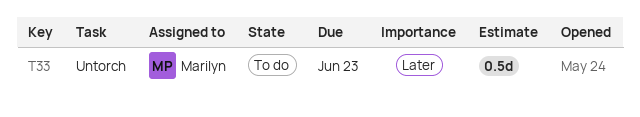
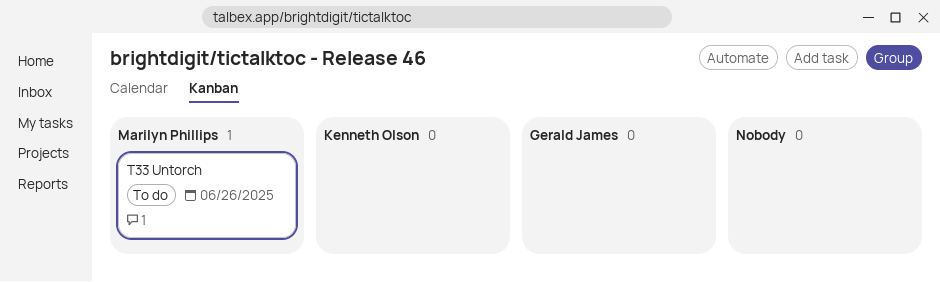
T33, due: Jun 23 -> Jun 26

